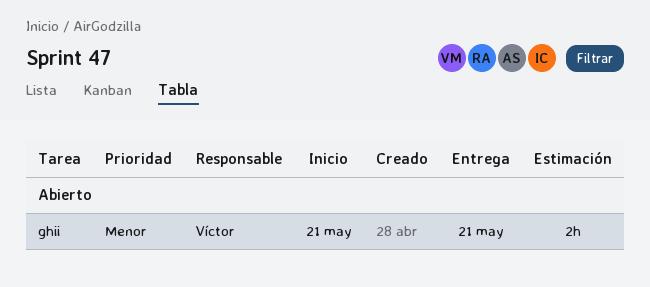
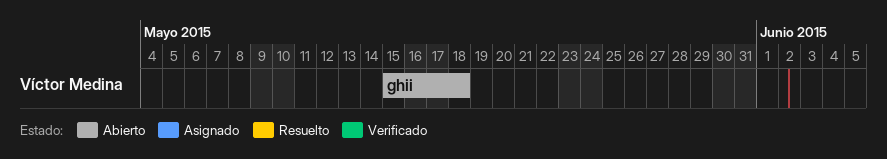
ghii, start: May 21 -> May 15
ghii, due: May 21 -> May 18

